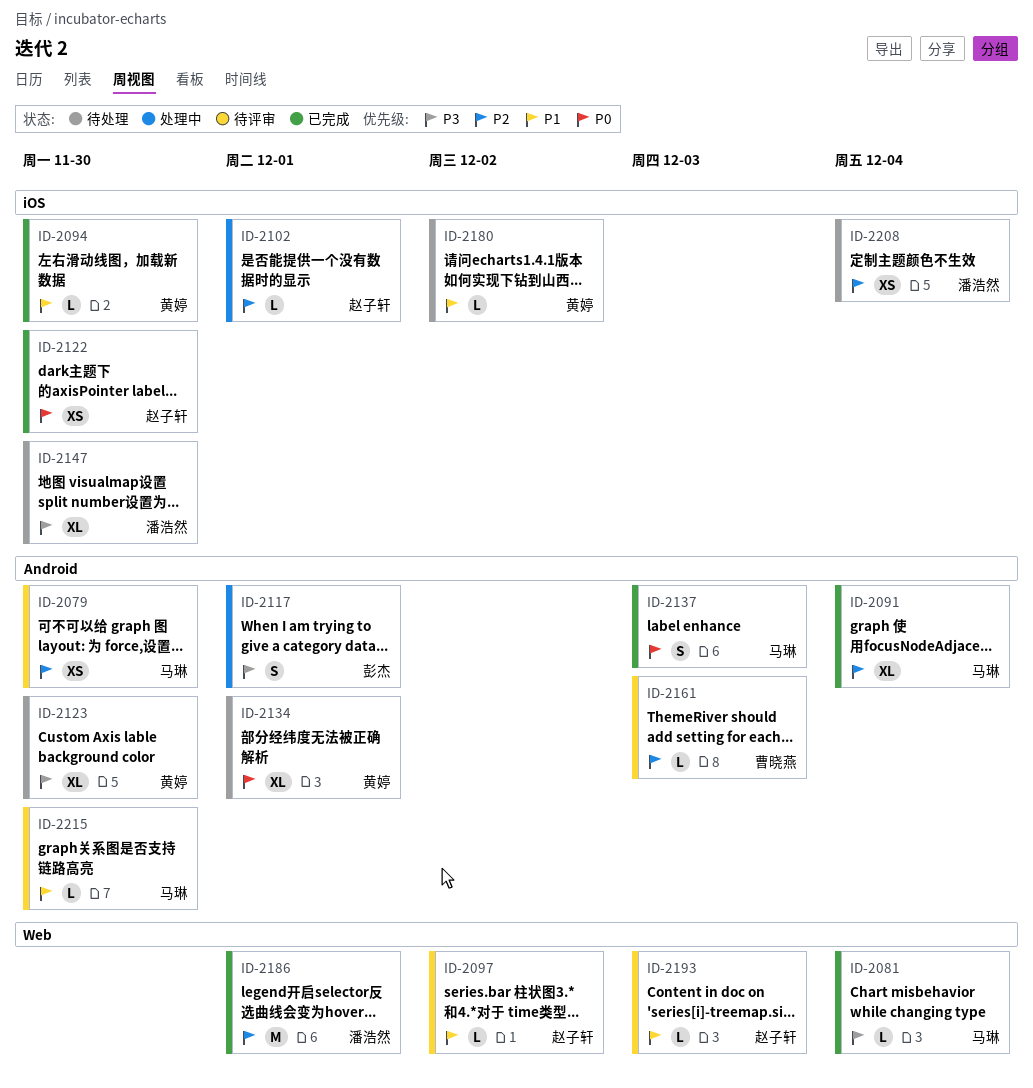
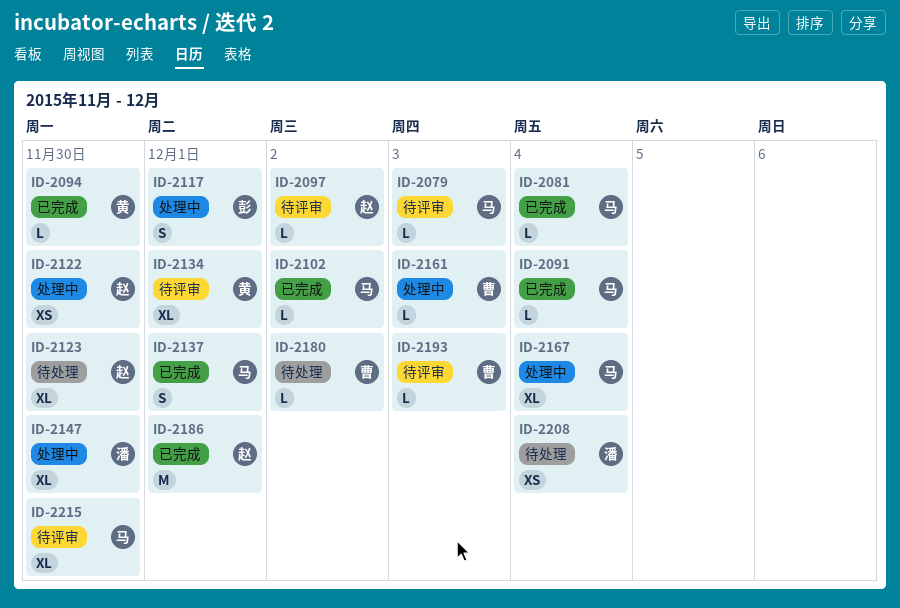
ID-2079, estimate: XS -> L
ID-2079, due: Nov 30 -> Dec 3
ID-2091, estimate: XL -> L
ID-2102, status: 处理中 -> 已完成
ID-2102, owner: 赵子轩 -> 马琳
ID-2102, due: Dec 1 -> Dec 2
ID-2122, status: 已完成 -> 处理中
ID-2123, owner: 黄婷 -> 赵子轩
ID-2134, status: 待处理 -> 待评审
ID-2137, due: Dec 3 -> Dec 1
ID-2147, status: 待处理 -> 处理中
ID-2161, status: 待评审 -> 处理中
ID-2167: none -> present
ID-2180, owner: 黄婷 -> 曹晓燕
ID-2186, owner: 潘浩然 -> 赵子轩
ID-2193, owner: 赵子轩 -> 曹晓燕
ID-2215, estimate: L -> XL

